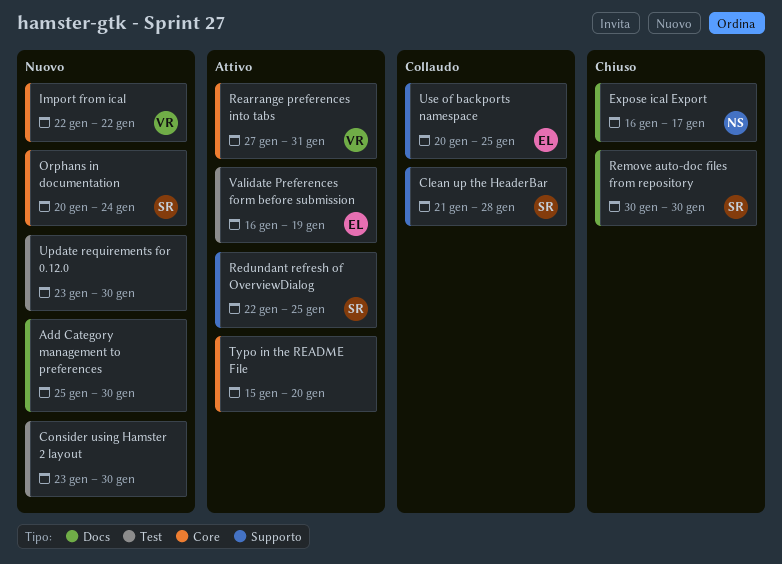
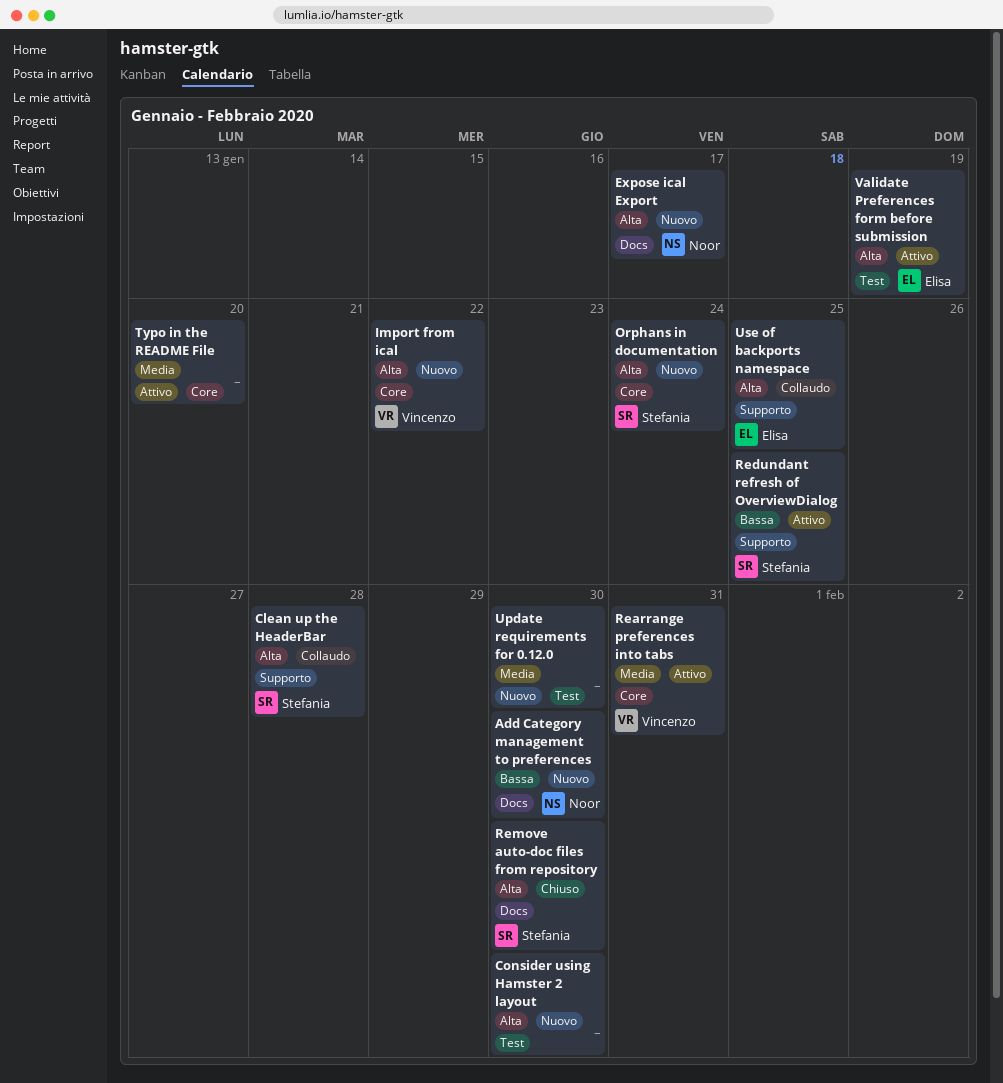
Add Category management to preferences, owner: none -> Noor
Expose ical Export, status: Chiuso -> Nuovo

